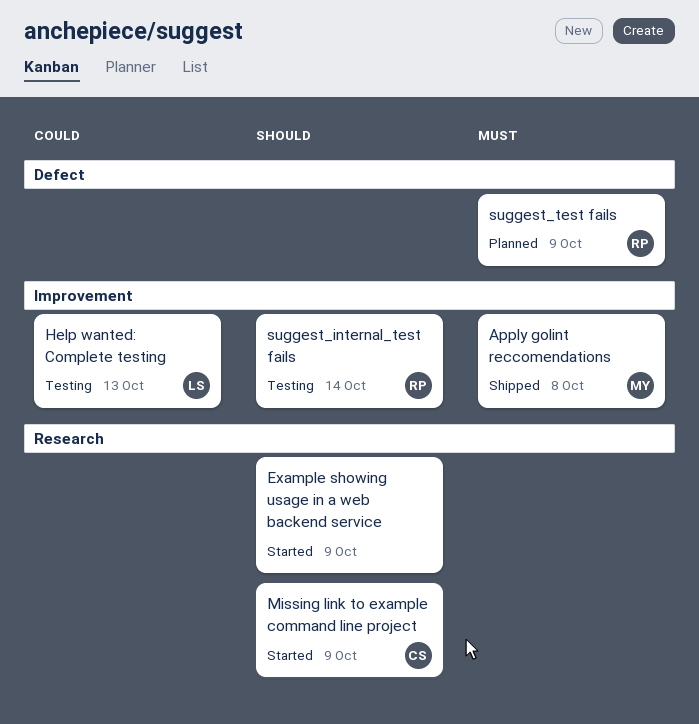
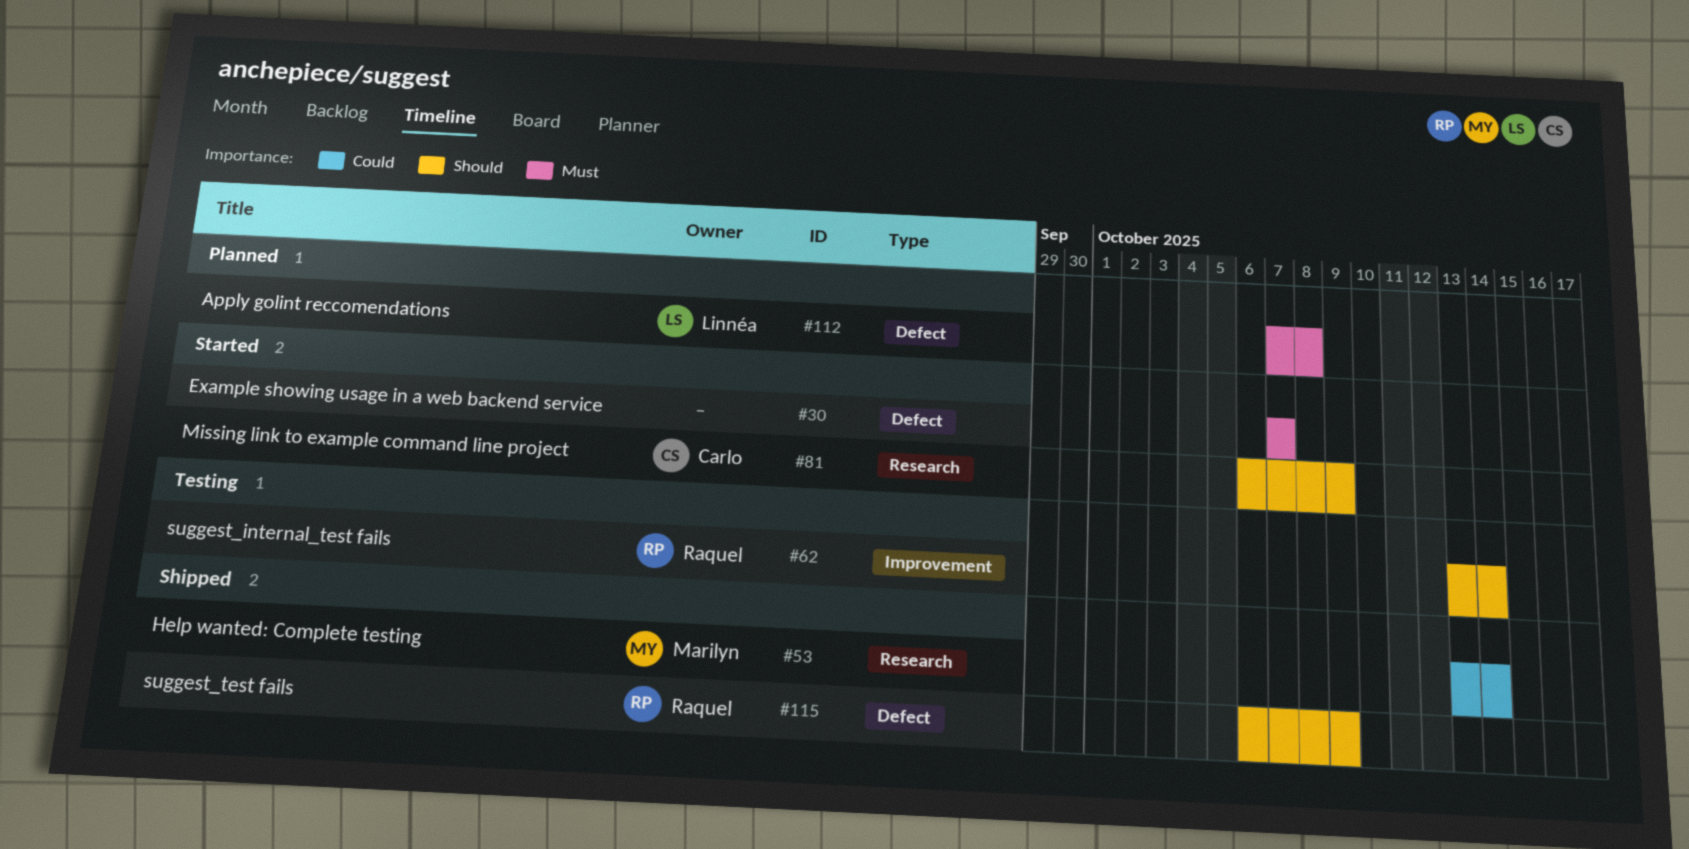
Apply golint reccomendations, status: Shipped -> Planned
Apply golint reccomendations, owner: Marilyn -> Linnéa
Apply golint reccomendations, label: Improvement -> Defect
Example showing usage in a web backend service, priority: Should -> Must
Example showing usage in a web backend service, label: Research -> Defect
Example showing usage in a web backend service, due: Oct 9 -> Oct 7
Help wanted: Complete testing, status: Testing -> Shipped
Help wanted: Complete testing, owner: Linnéa -> Marilyn
Help wanted: Complete testing, label: Improvement -> Research
Help wanted: Complete testing, due: Oct 13 -> Oct 14
suggest_test fails, status: Planned -> Shipped
suggest_test fails, priority: Must -> Should

